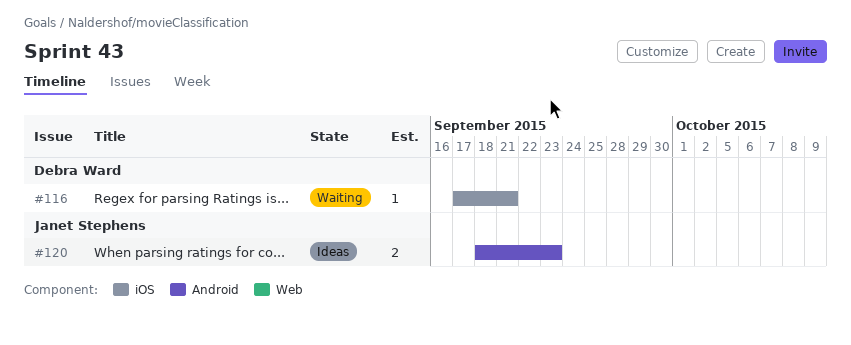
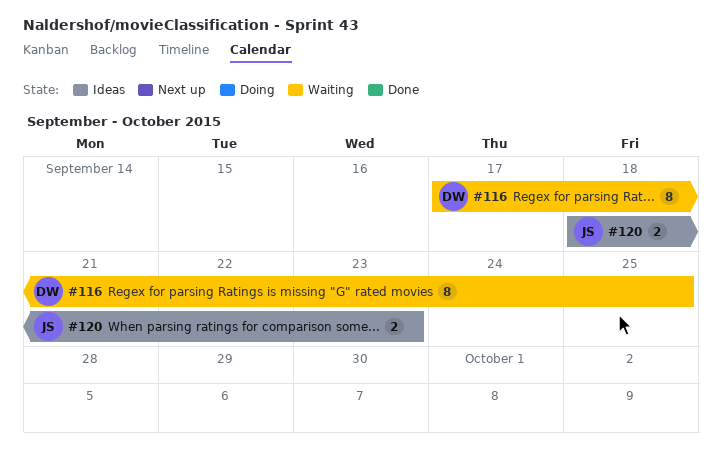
#116, estimate: 1 -> 8
#116, due: Sep 21 -> Sep 25

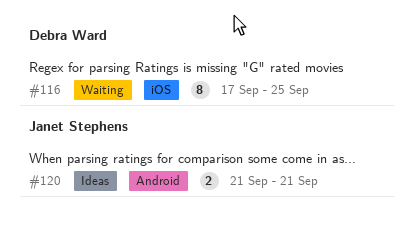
#120, start: Sep 18 -> Sep 21
#120, due: Sep 23 -> Sep 21

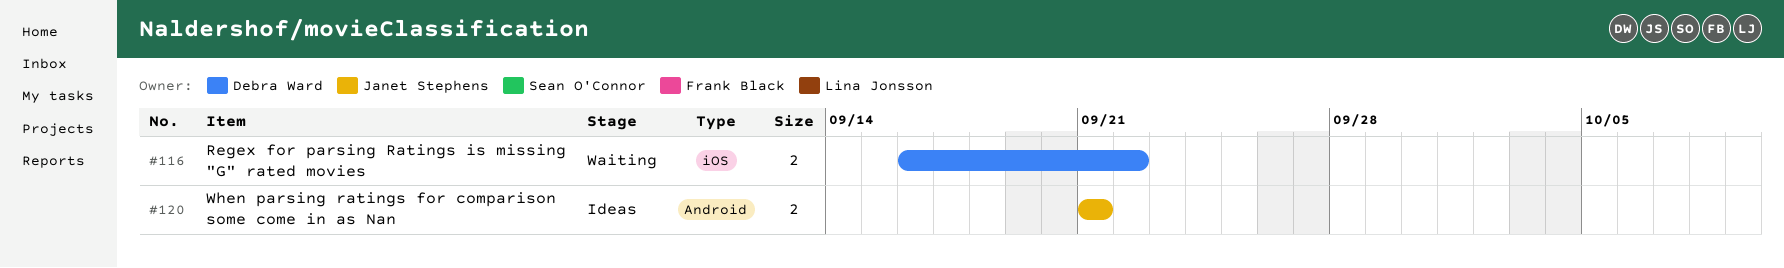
#116, estimate: 8 -> 2
#116, start: Sep 17 -> Sep 16
#116, due: Sep 25 -> Sep 22

